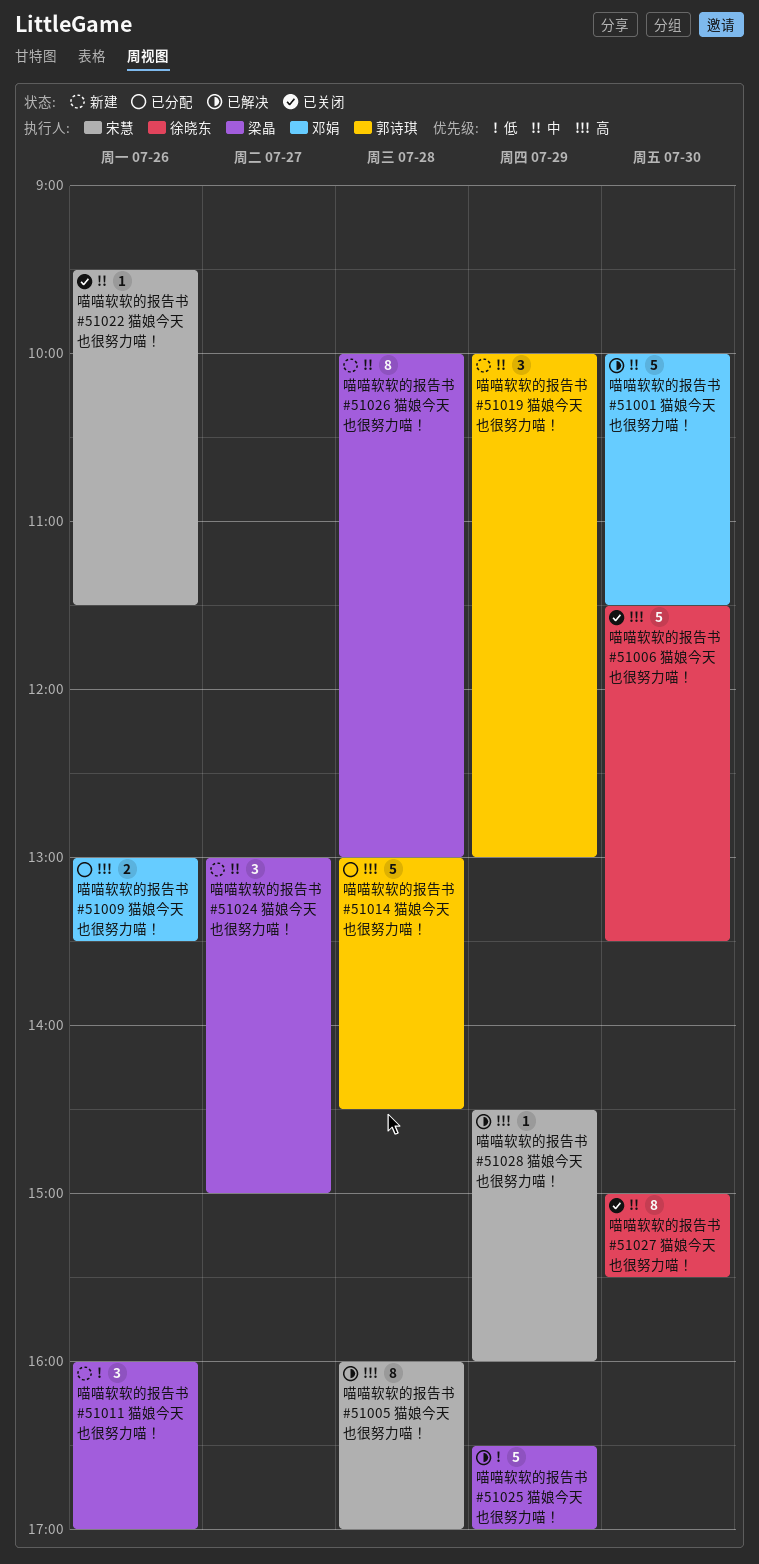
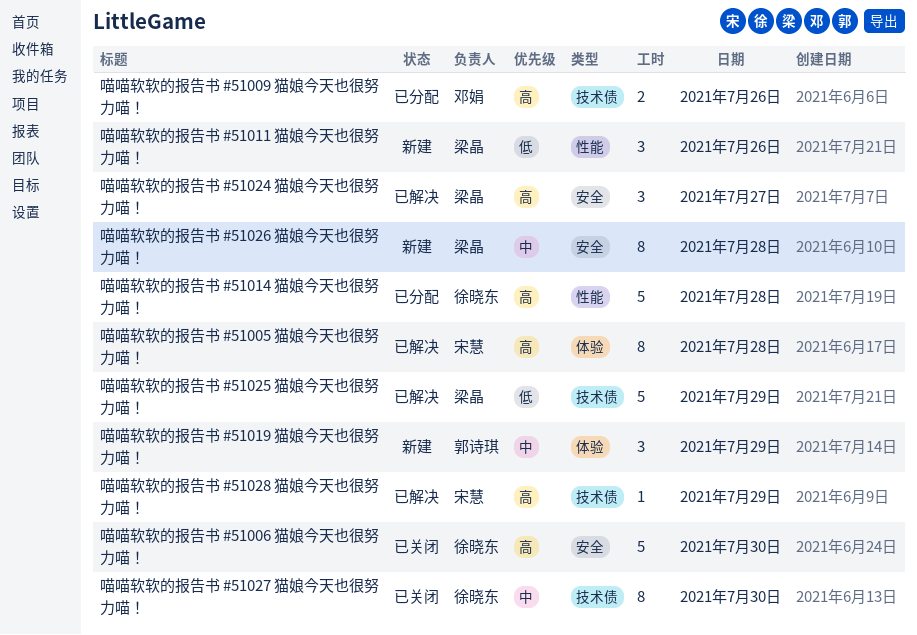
喵喵软软的报告书 #51001 猫娘今天也很努力喵！: present -> none
喵喵软软的报告书 #51014 猫娘今天也很努力喵！, owner: 郭诗琪 -> 徐晓东
喵喵软软的报告书 #51022 猫娘今天也很努力喵！: present -> none
喵喵软软的报告书 #51024 猫娘今天也很努力喵！, status: 新建 -> 已解决
喵喵软软的报告书 #51024 猫娘今天也很努力喵！, priority: 中 -> 高

